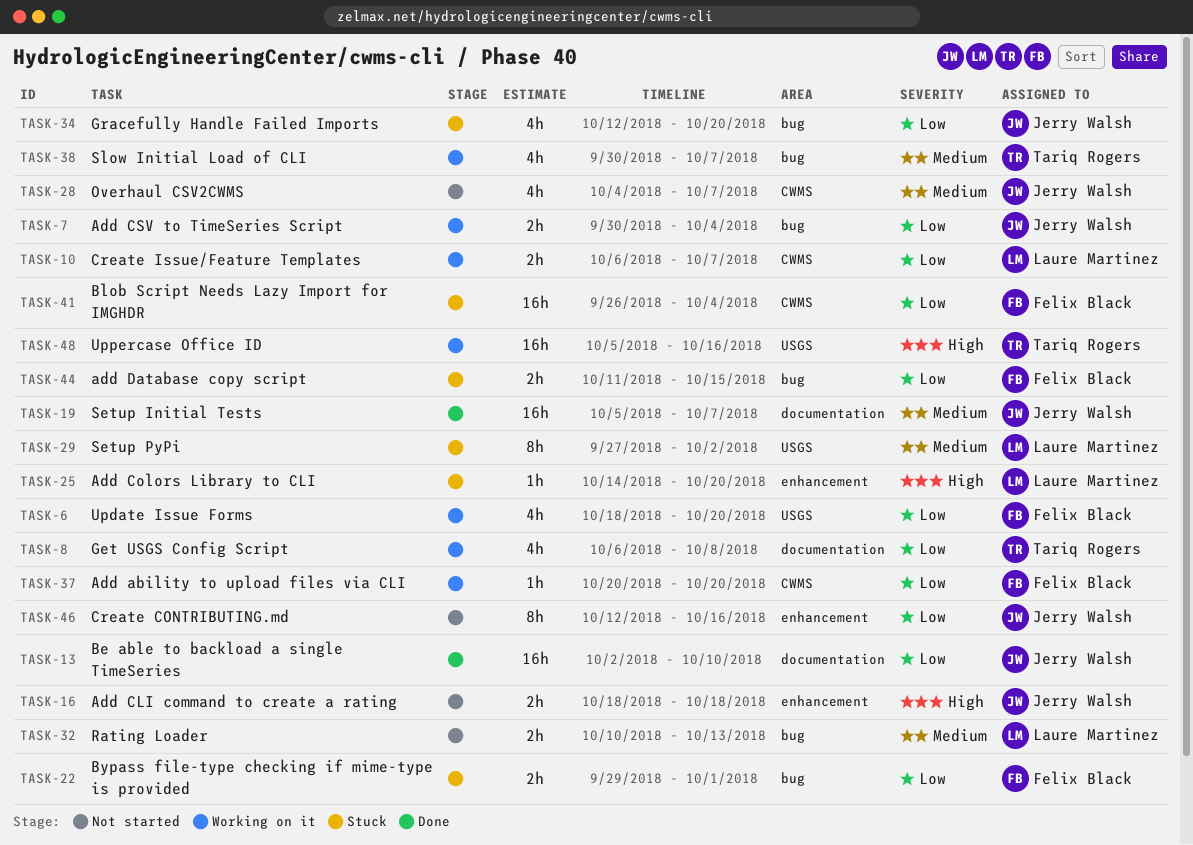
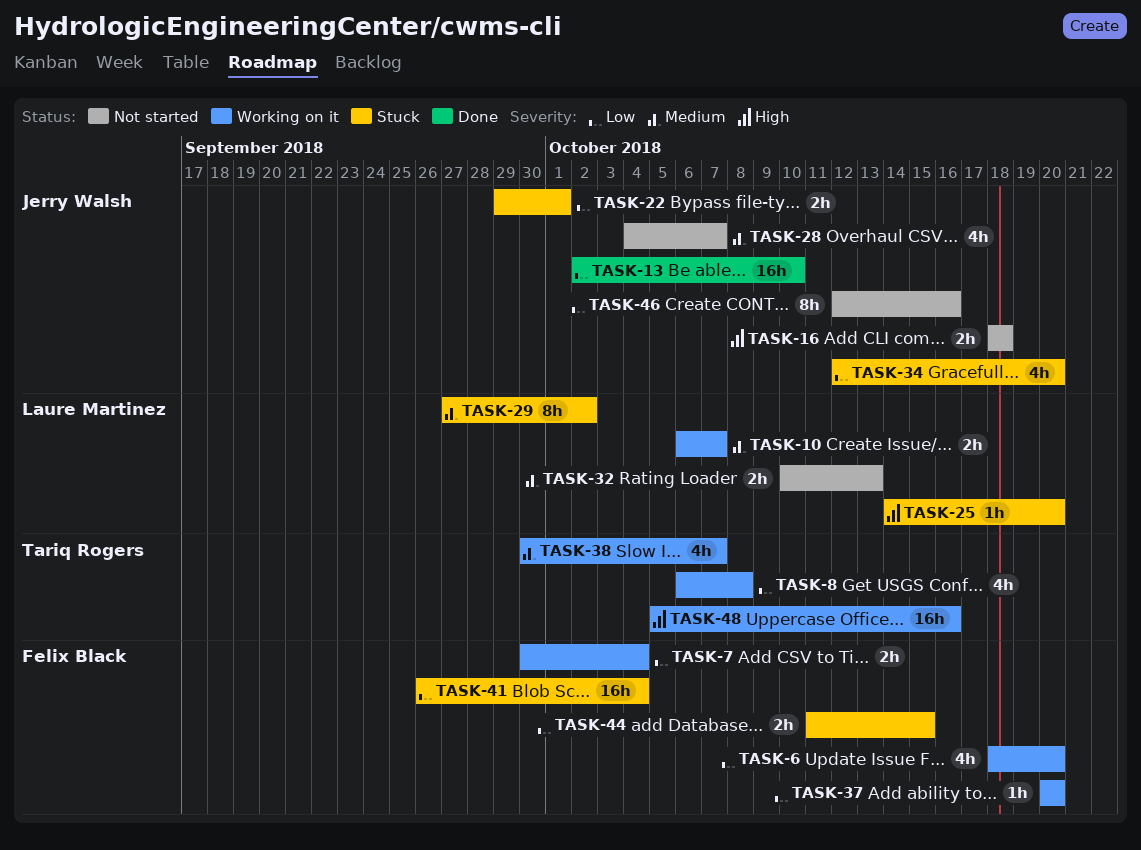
TASK-7, owner: Jerry Walsh -> Felix Black
TASK-10, priority: Low -> Medium
TASK-19: present -> none
TASK-22, owner: Felix Black -> Jerry Walsh

